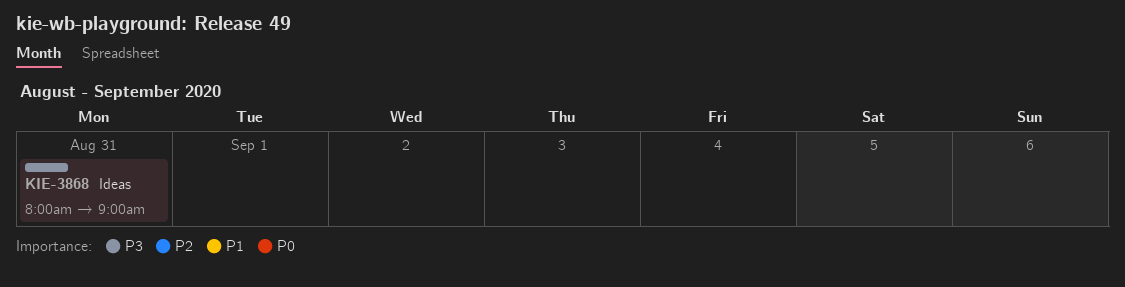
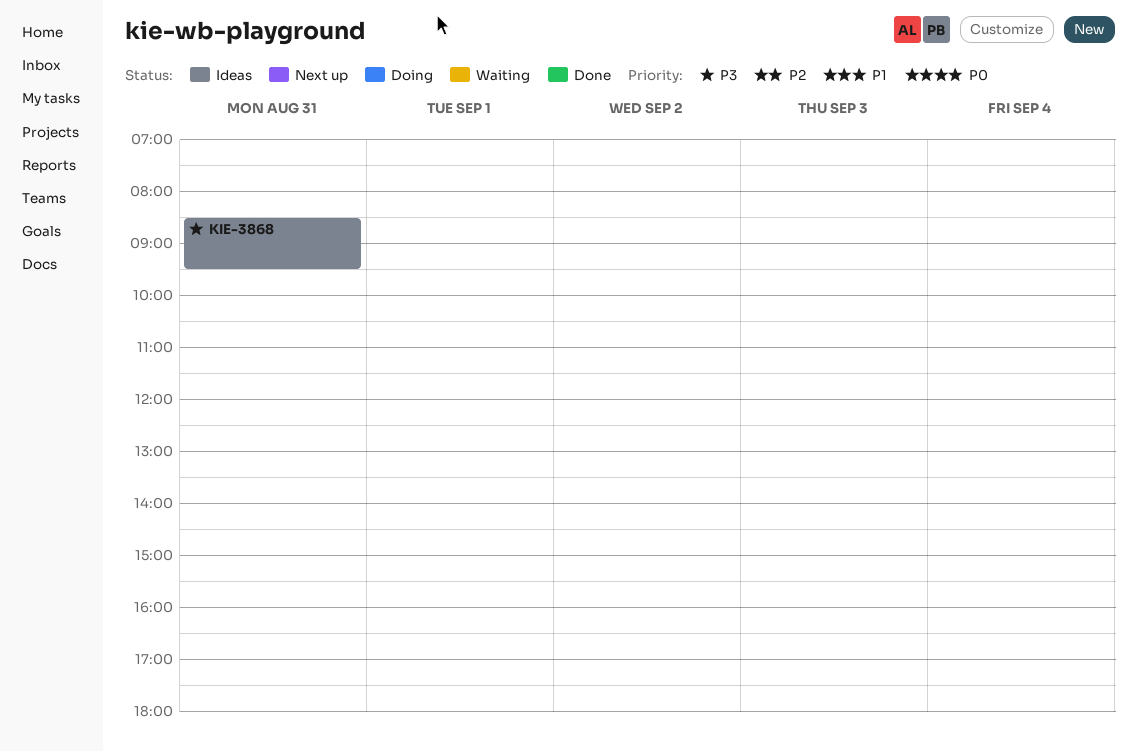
KIE-3868, begins: 08:00 -> 08:30
KIE-3868, ends: 09:00 -> 09:30

